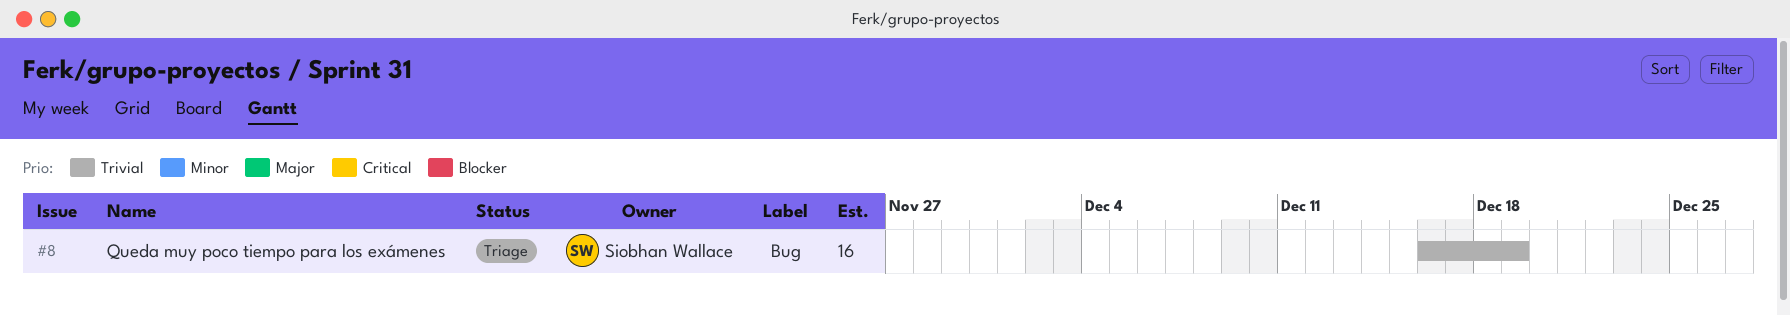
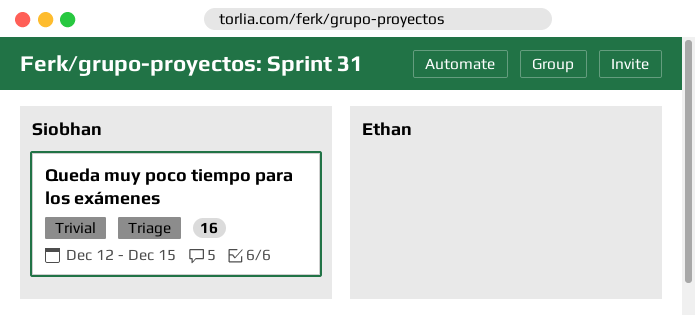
Queda muy poco tiempo para los exámenes, start: Dec 16 -> Dec 12
Queda muy poco tiempo para los exámenes, due: Dec 19 -> Dec 15

